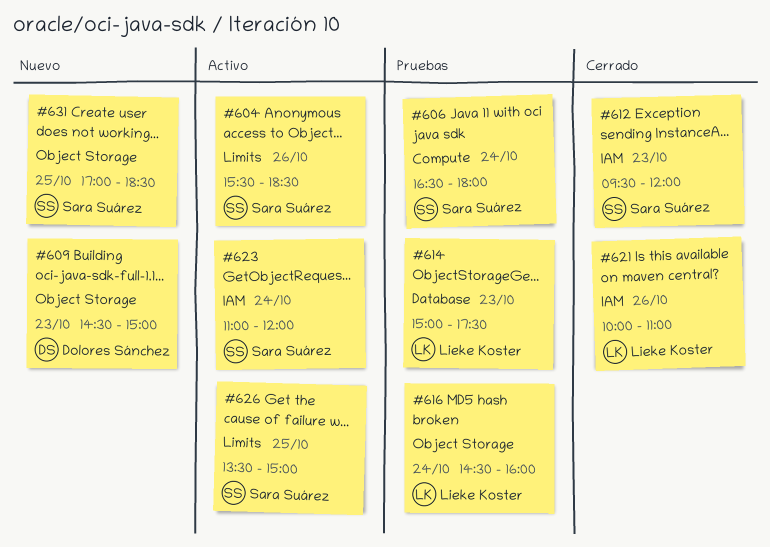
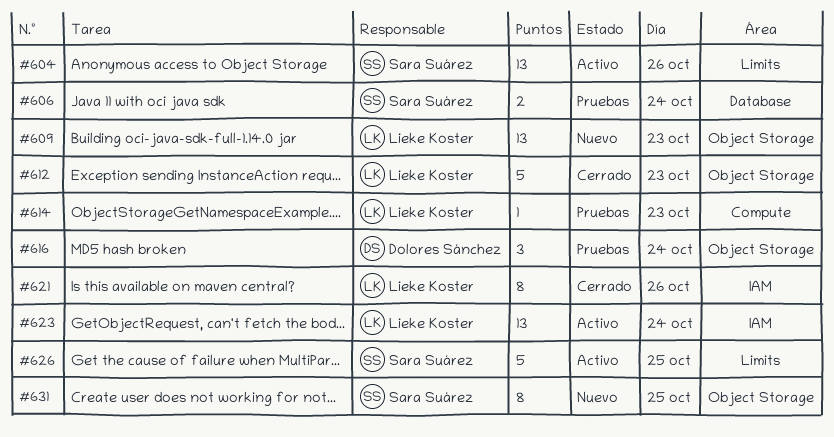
#606, label: Compute -> Database
#609, owner: Dolores Sánchez -> Lieke Koster
#612, owner: Sara Suárez -> Lieke Koster
#612, label: IAM -> Object Storage
#614, label: Database -> Compute
#616, owner: Lieke Koster -> Dolores Sánchez
#623, owner: Sara Suárez -> Lieke Koster

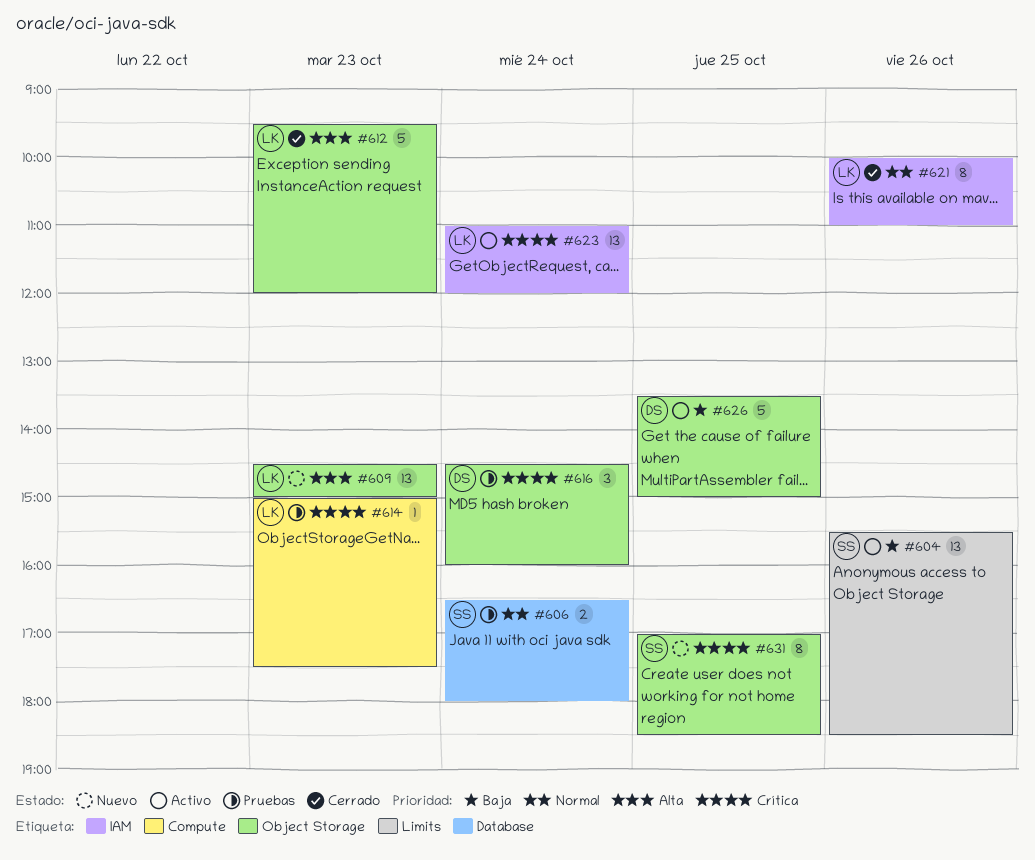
#626, owner: Sara Suárez -> Dolores Sánchez
#626, label: Limits -> Object Storage

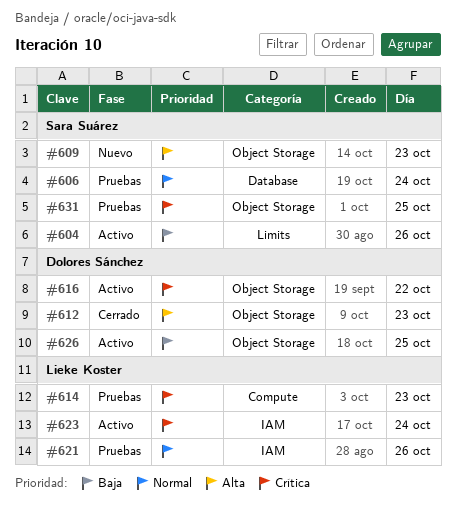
#609, owner: Lieke Koster -> Sara Suárez
#612, owner: Lieke Koster -> Dolores Sánchez
#616, status: Pruebas -> Activo
#616, day: Oct 24 -> Oct 22
#621, status: Cerrado -> Pruebas
#631, status: Nuevo -> Pruebas

